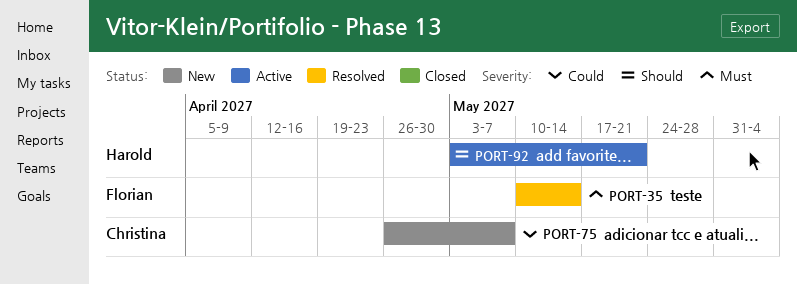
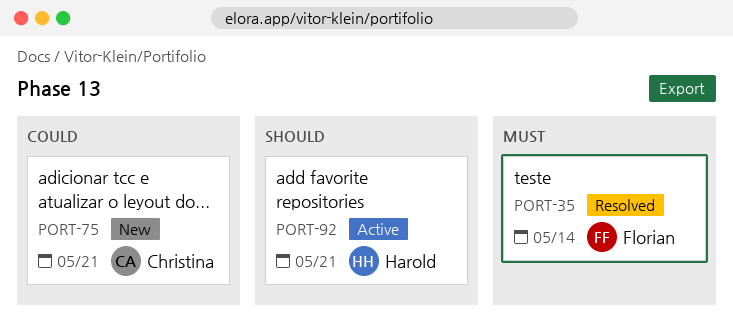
PORT-75, due: May 7 -> May 21

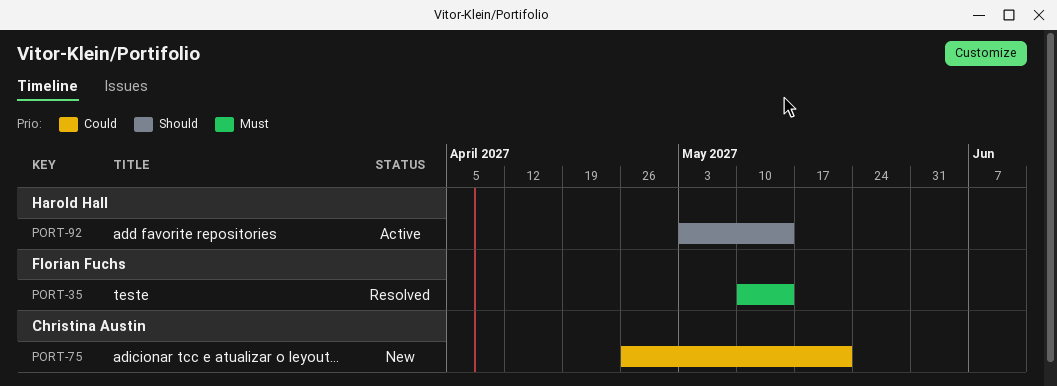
PORT-92, due: May 21 -> May 14

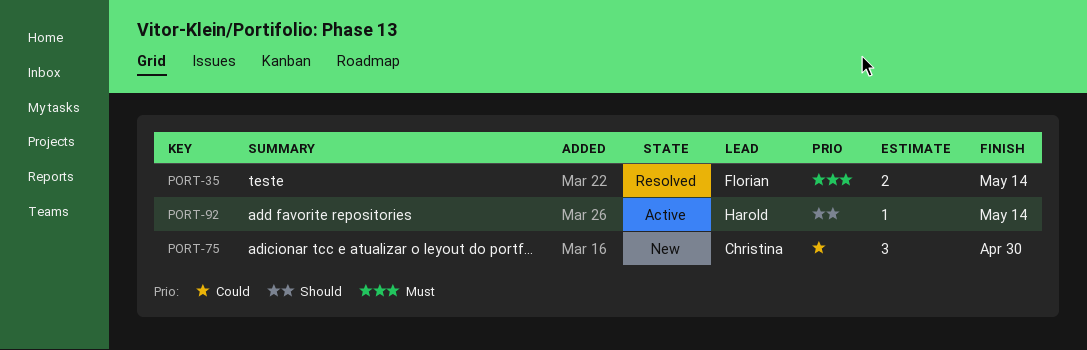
PORT-75, due: May 21 -> Apr 30

